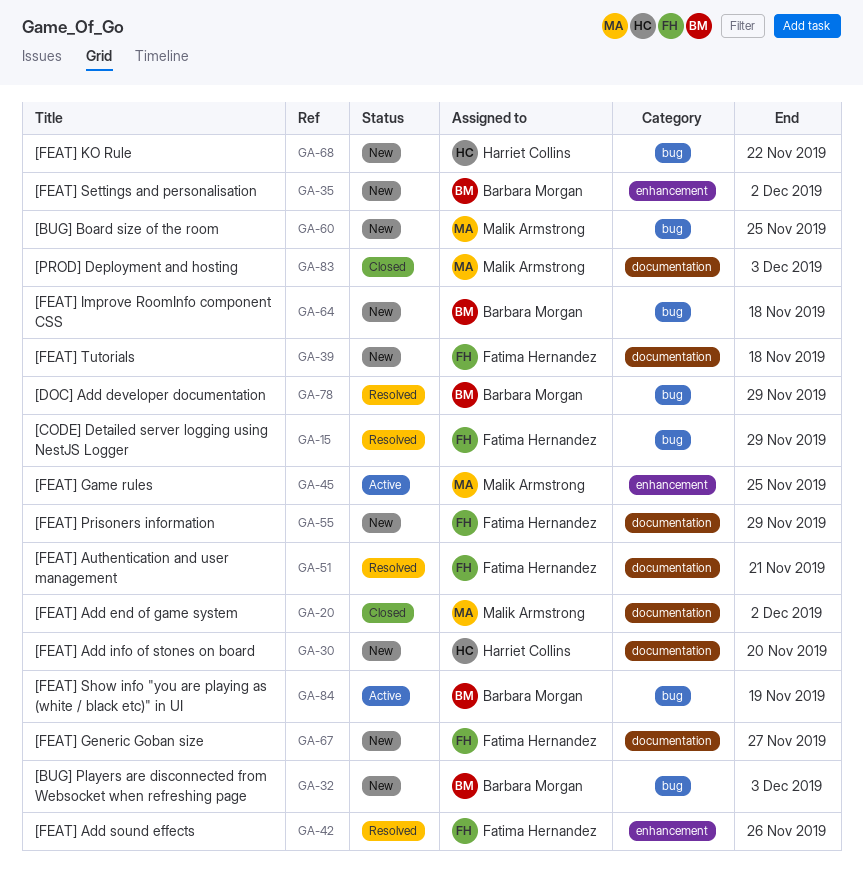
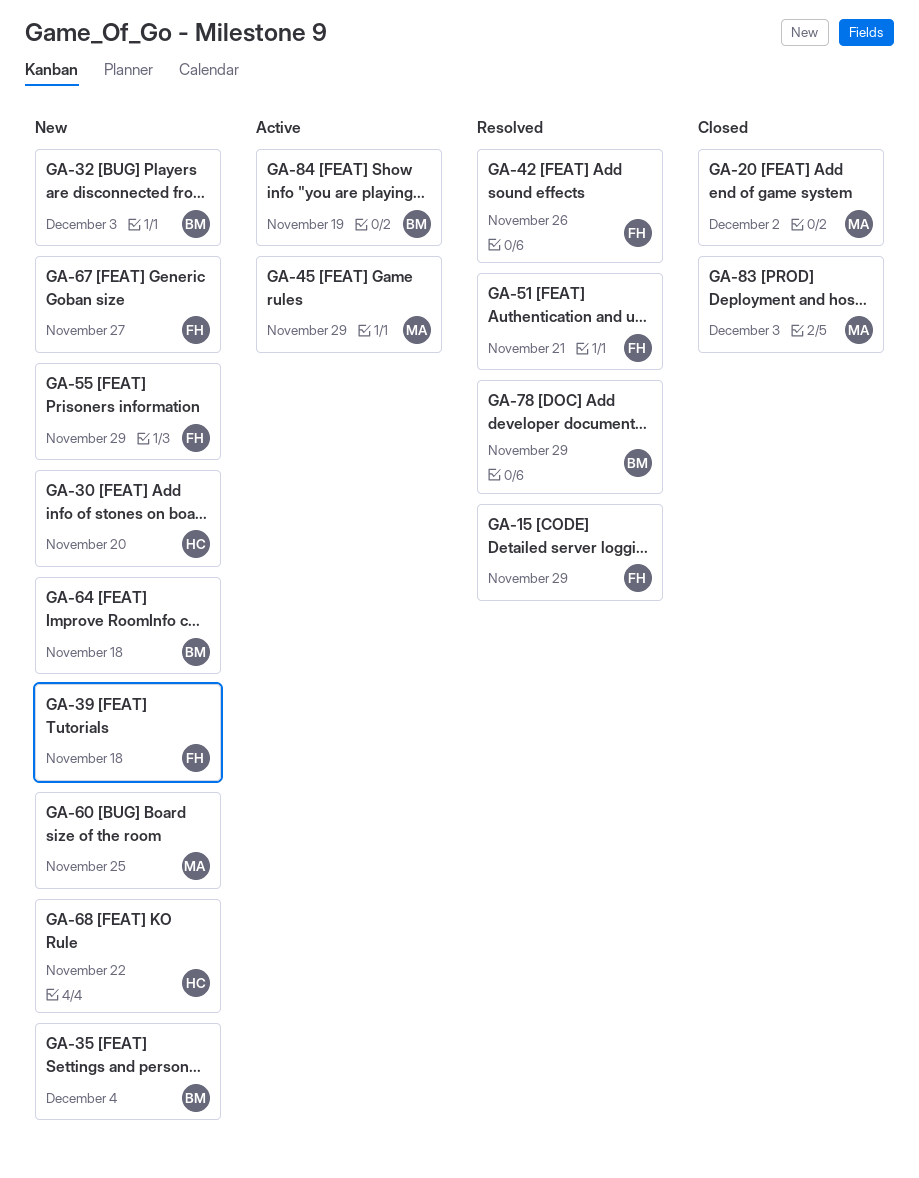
GA-35, due: Dec 2 -> Dec 4
GA-45, due: Nov 25 -> Nov 29

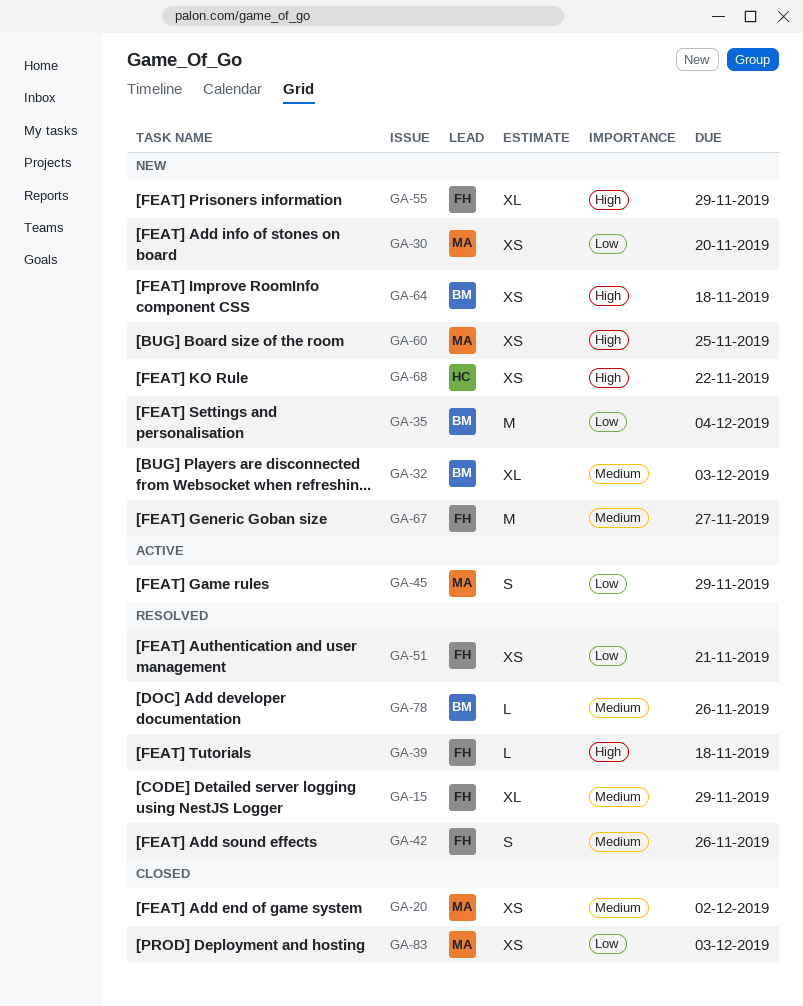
GA-30, owner: HC -> MA
GA-39, status: New -> Resolved
GA-78, due: Nov 29 -> Nov 26
GA-84: present -> none

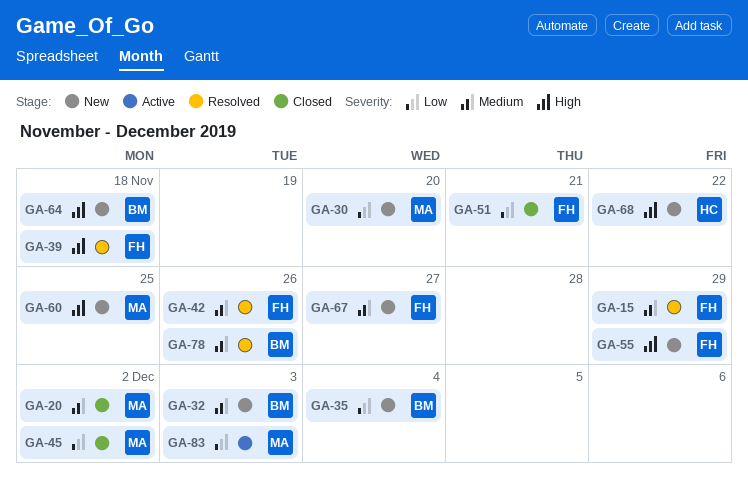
GA-45, status: Active -> Closed
GA-45, due: Nov 29 -> Dec 2
GA-51, status: Resolved -> Closed
GA-83, status: Closed -> Active

